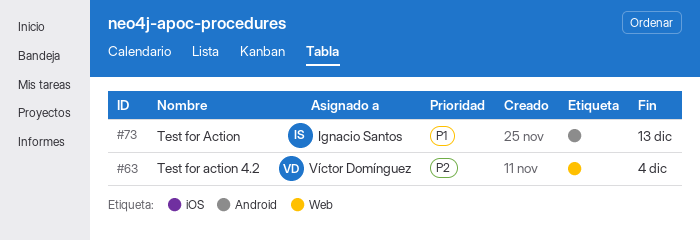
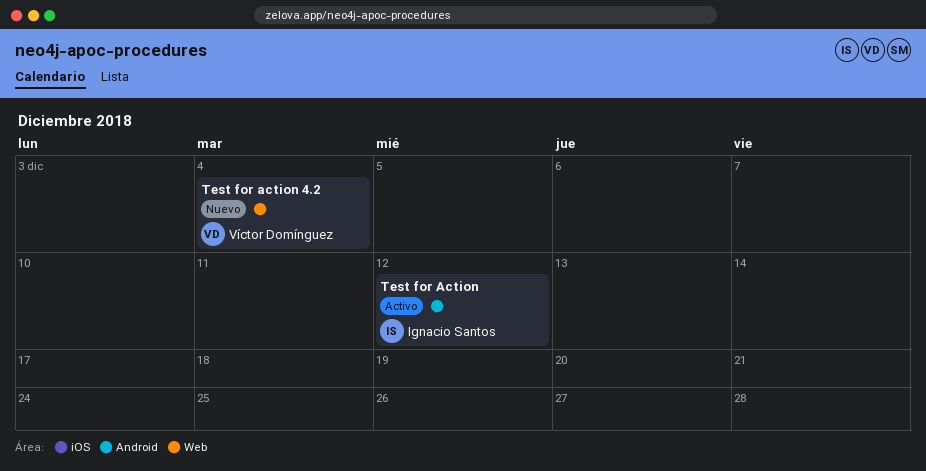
Test for Action, due: Dec 13 -> Dec 12

